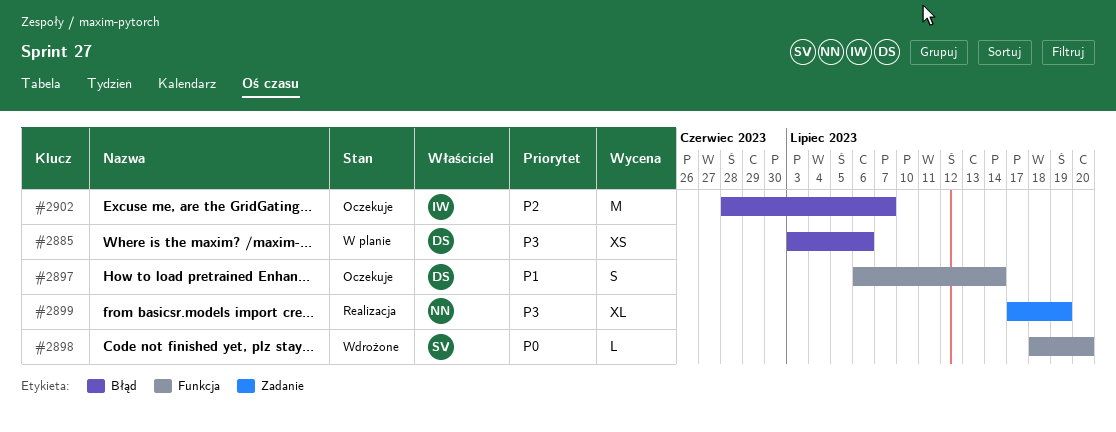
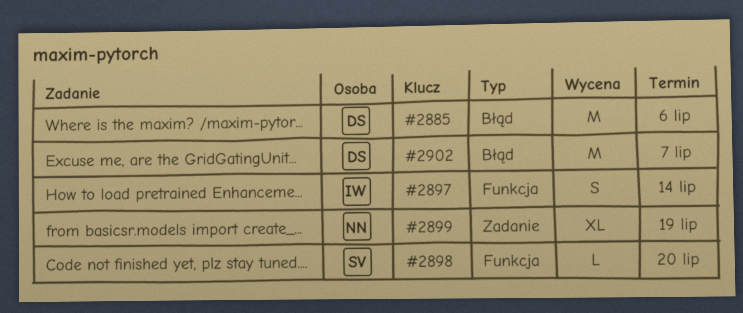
#2885, estimate: XS -> M
#2897, owner: DS -> IW
#2902, owner: IW -> DS

